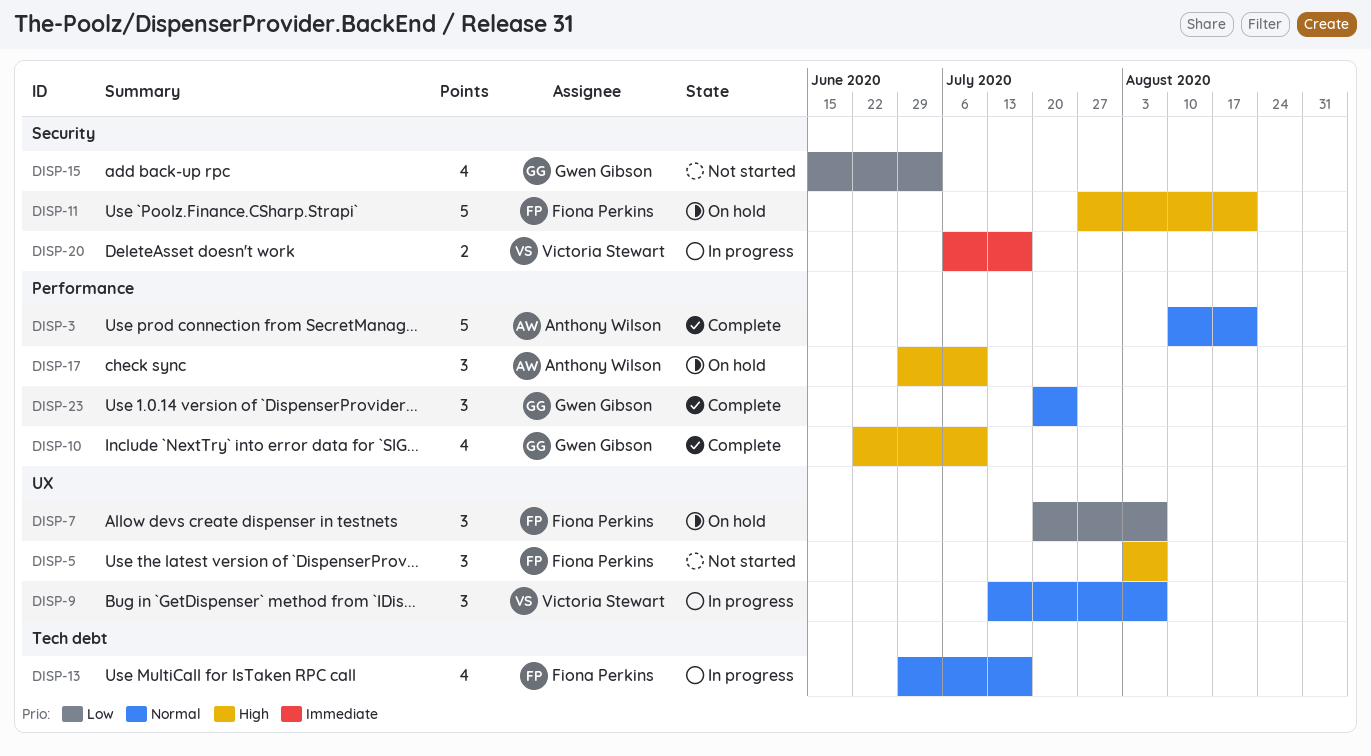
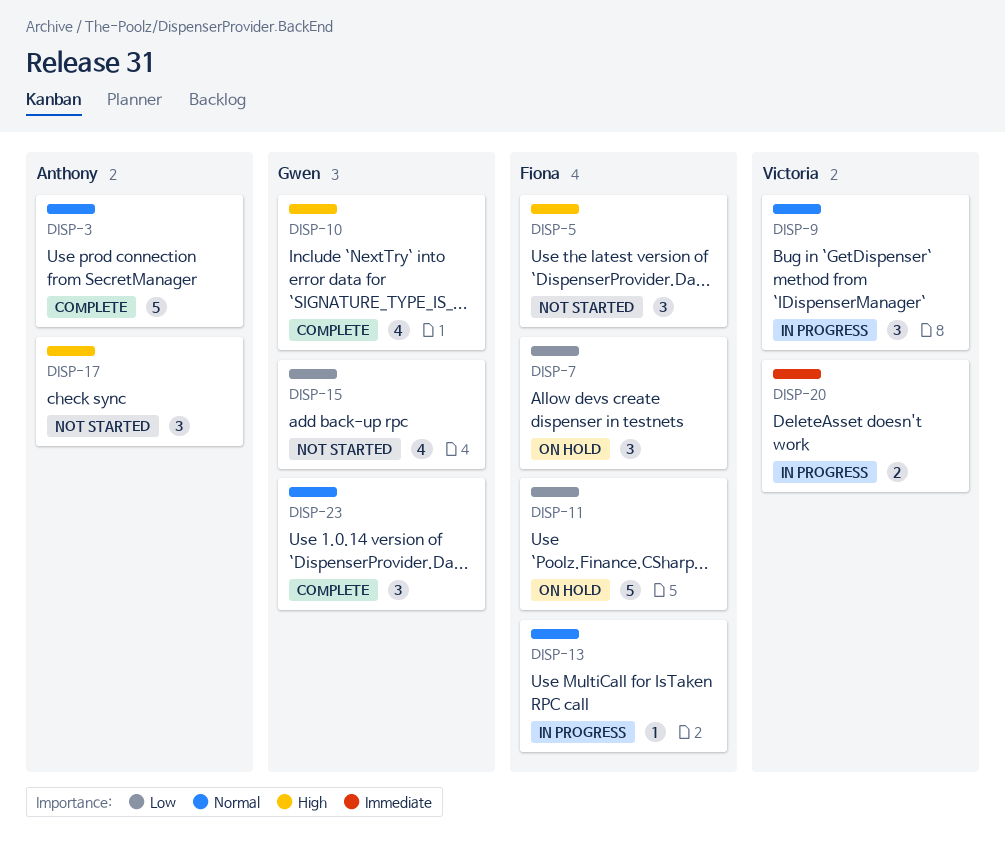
DISP-11, priority: High -> Low
DISP-13, estimate: 4 -> 1
DISP-17, status: On hold -> Not started

